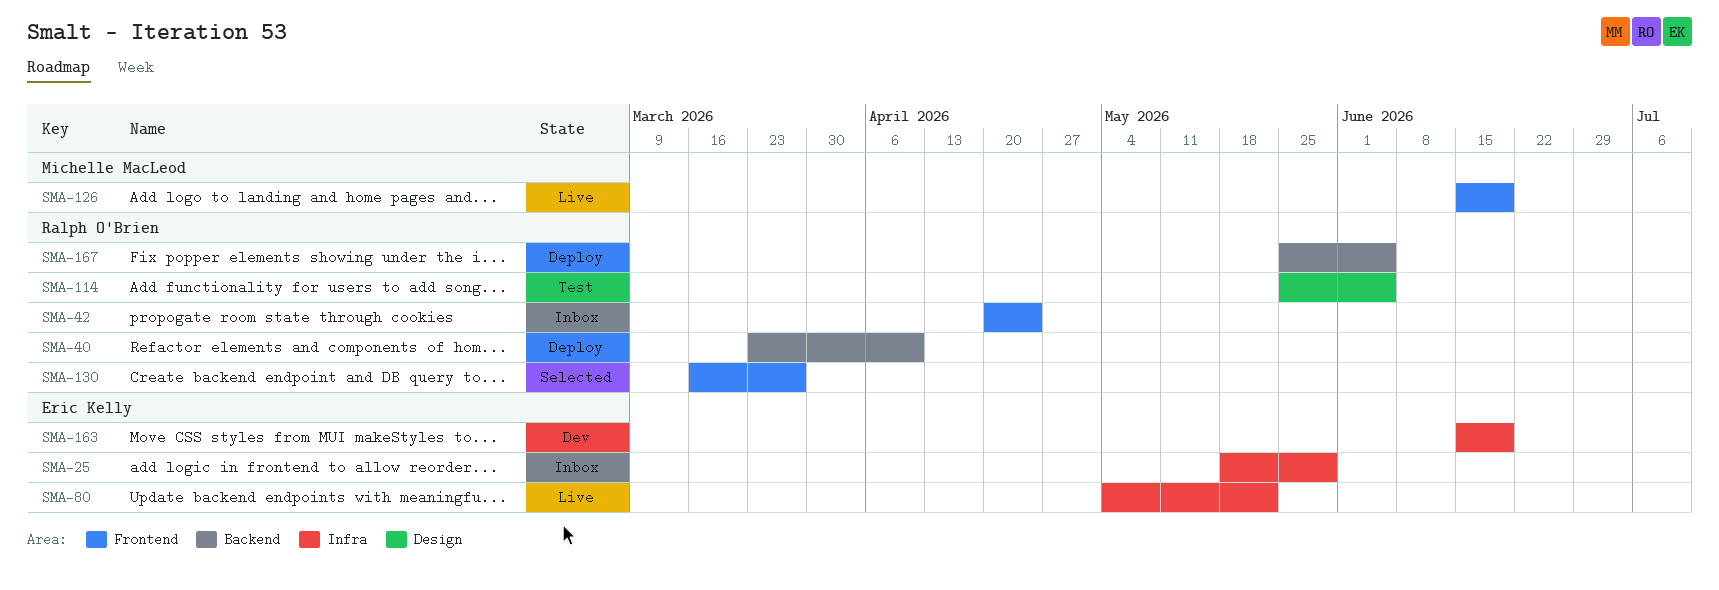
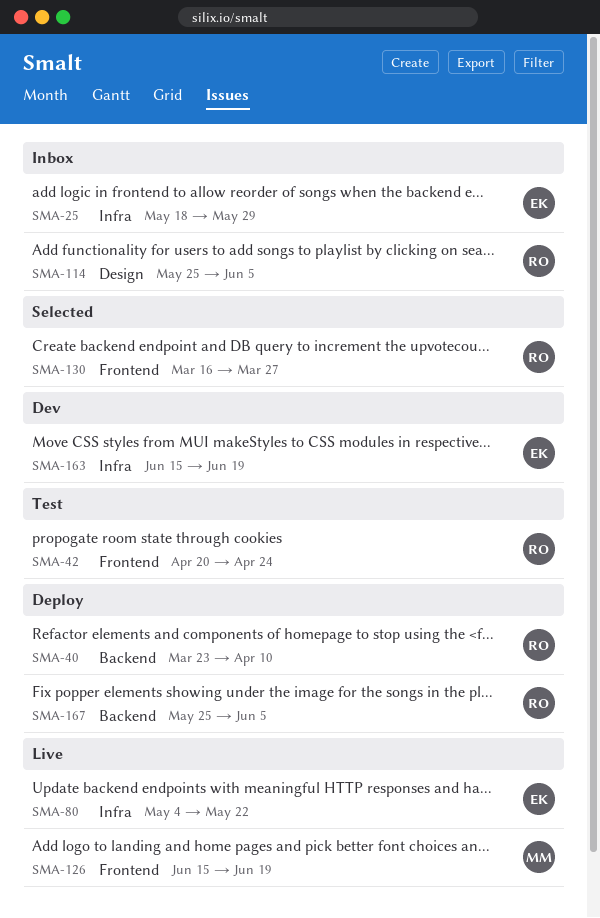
SMA-42, status: Inbox -> Test
SMA-114, status: Test -> Inbox

